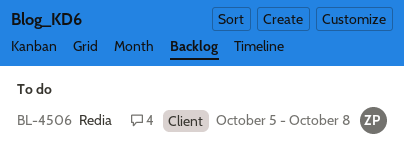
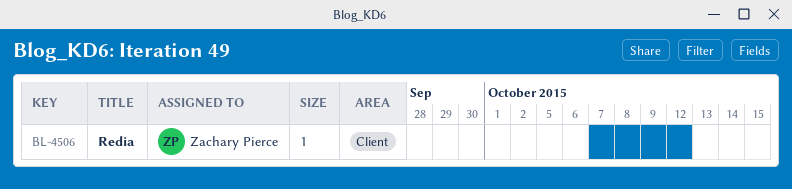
BL-4506, start: Oct 5 -> Oct 7
BL-4506, due: Oct 8 -> Oct 12

